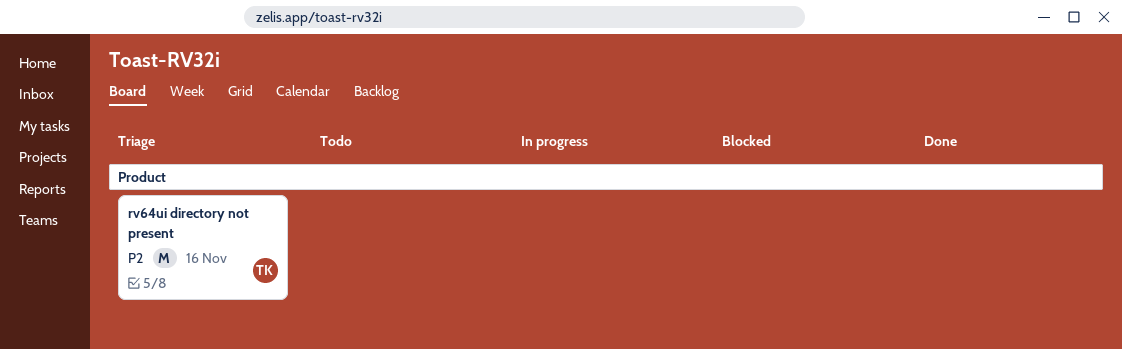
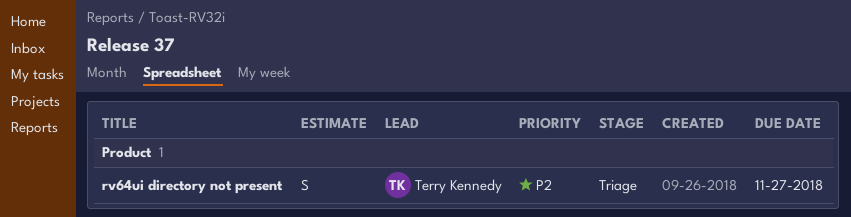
rv64ui directory not present, estimate: M -> S
rv64ui directory not present, due: Nov 16 -> Nov 27

